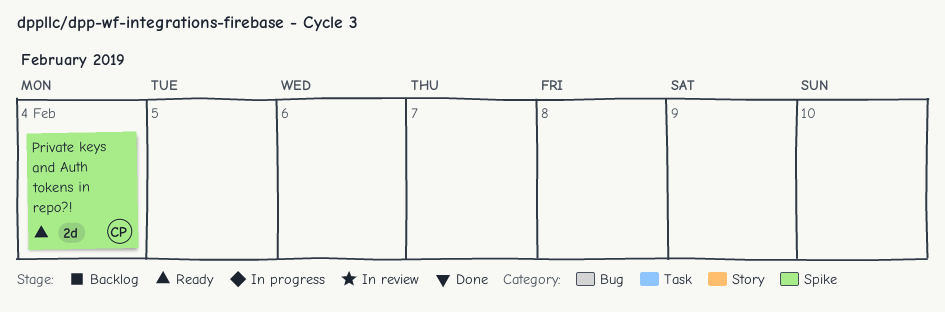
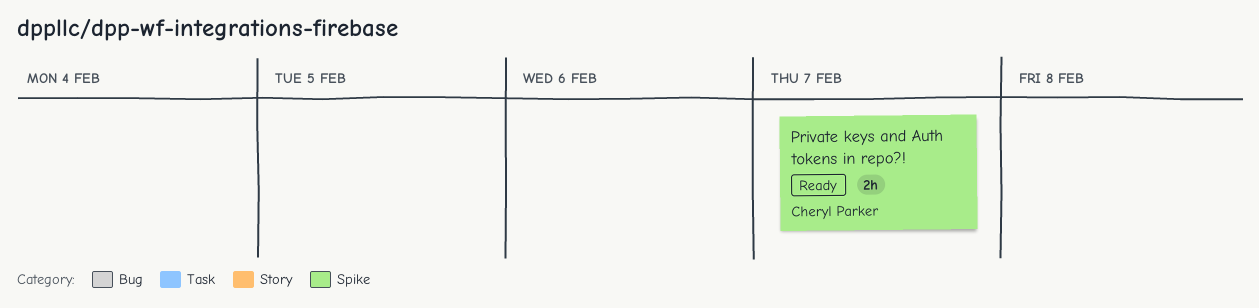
Private keys and Auth tokens in repo?!, estimate: 2d -> 2h
Private keys and Auth tokens in repo?!, due: Feb 4 -> Feb 7

